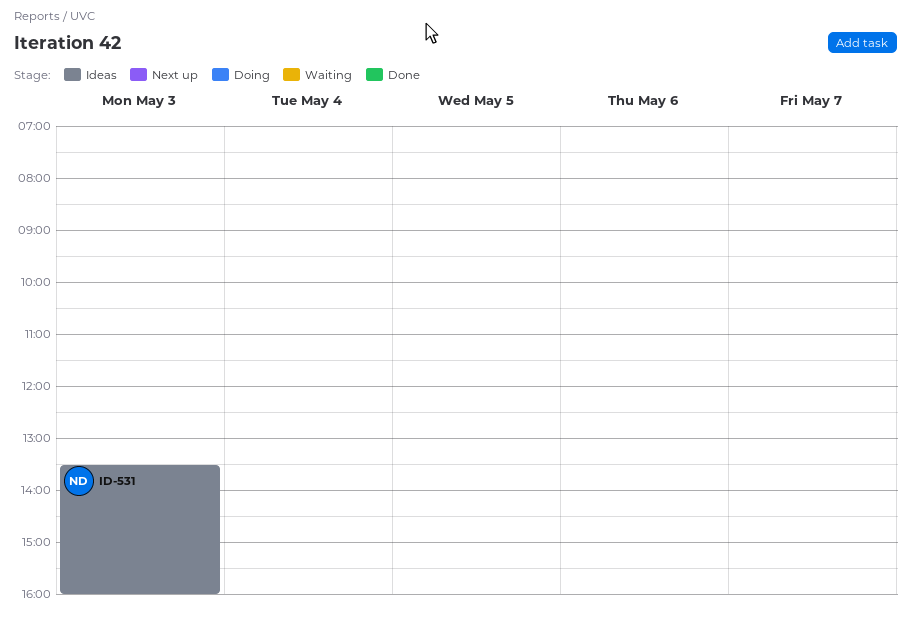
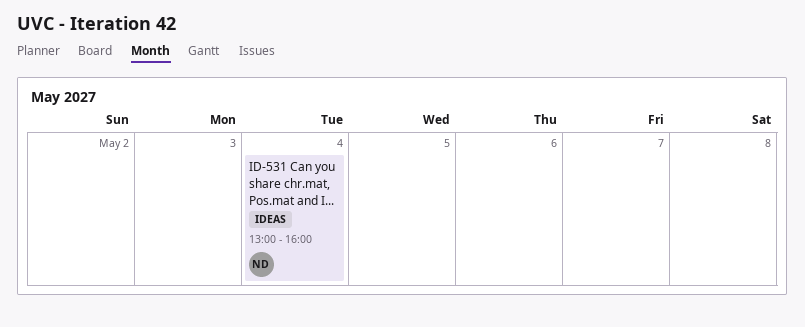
ID-531, day: May 3 -> May 4
ID-531, begins: 13:30 -> 13:00

